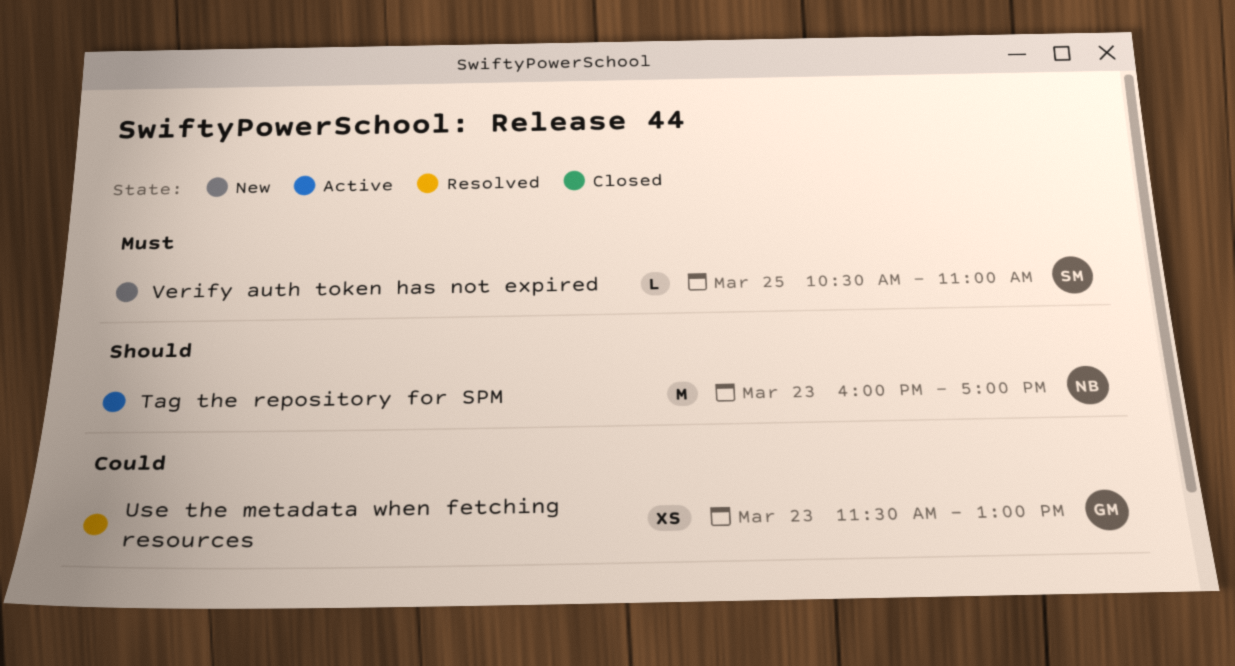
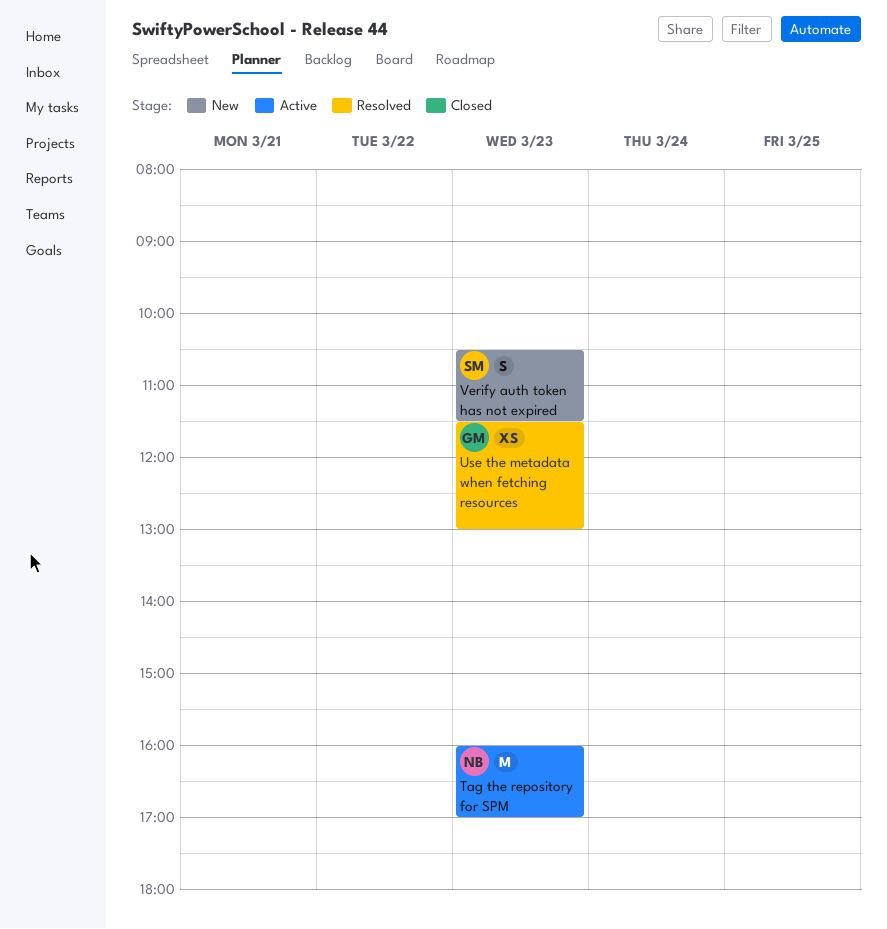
Verify auth token has not expired, estimate: L -> S
Verify auth token has not expired, day: Mar 25 -> Mar 23
Verify auth token has not expired, ends: 11:00 -> 11:30

